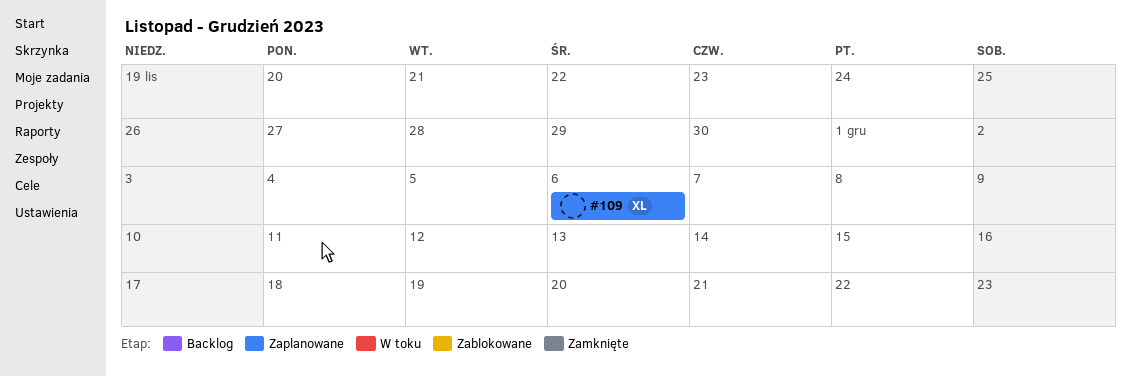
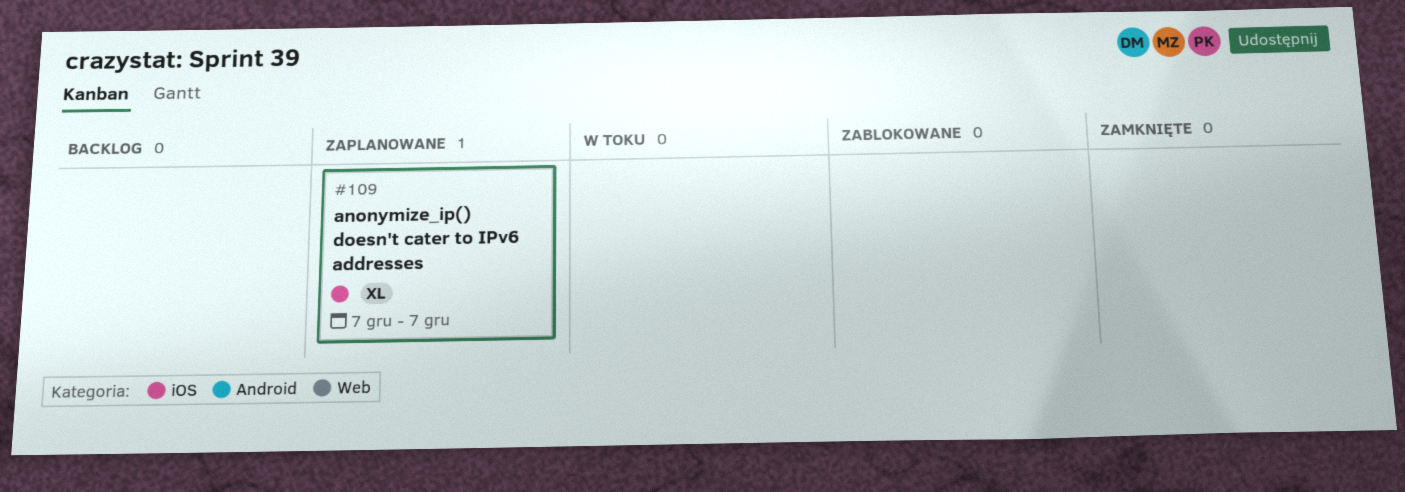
#109, start: Dec 6 -> Dec 7
#109, due: Dec 6 -> Dec 7

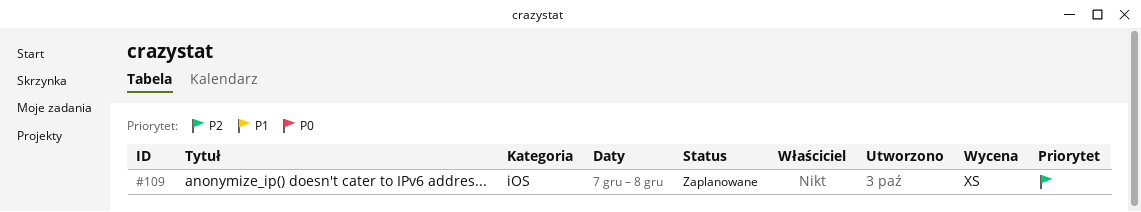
#109, estimate: XL -> XS
#109, due: Dec 7 -> Dec 8

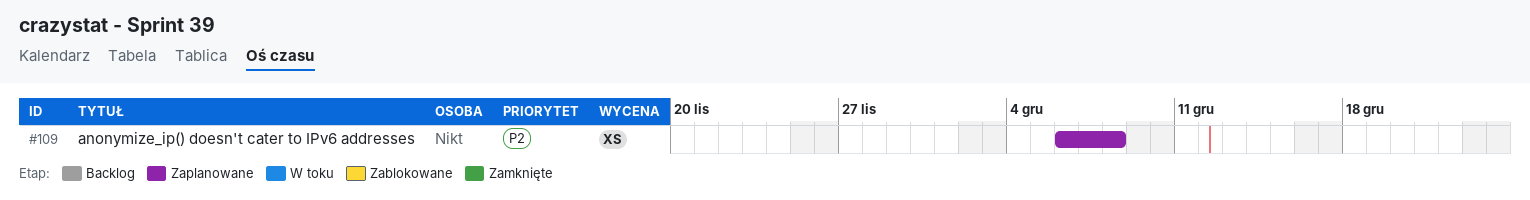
#109, start: Dec 7 -> Dec 6

